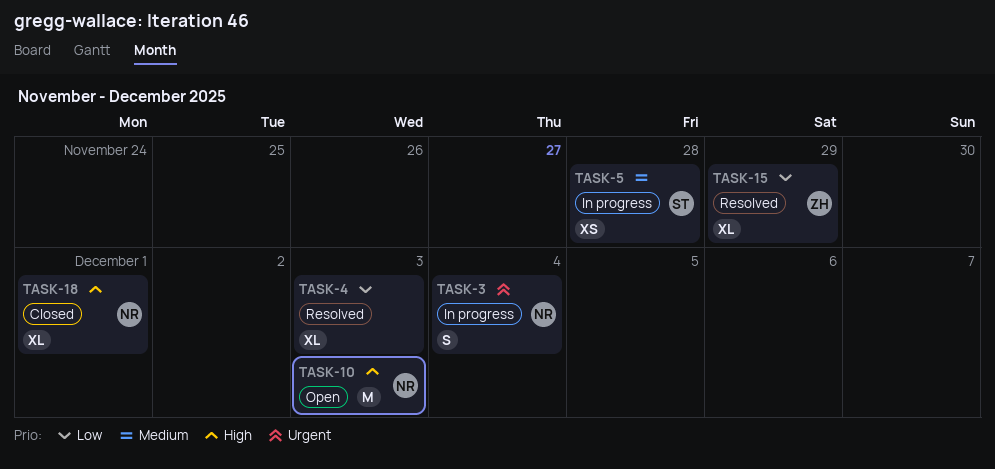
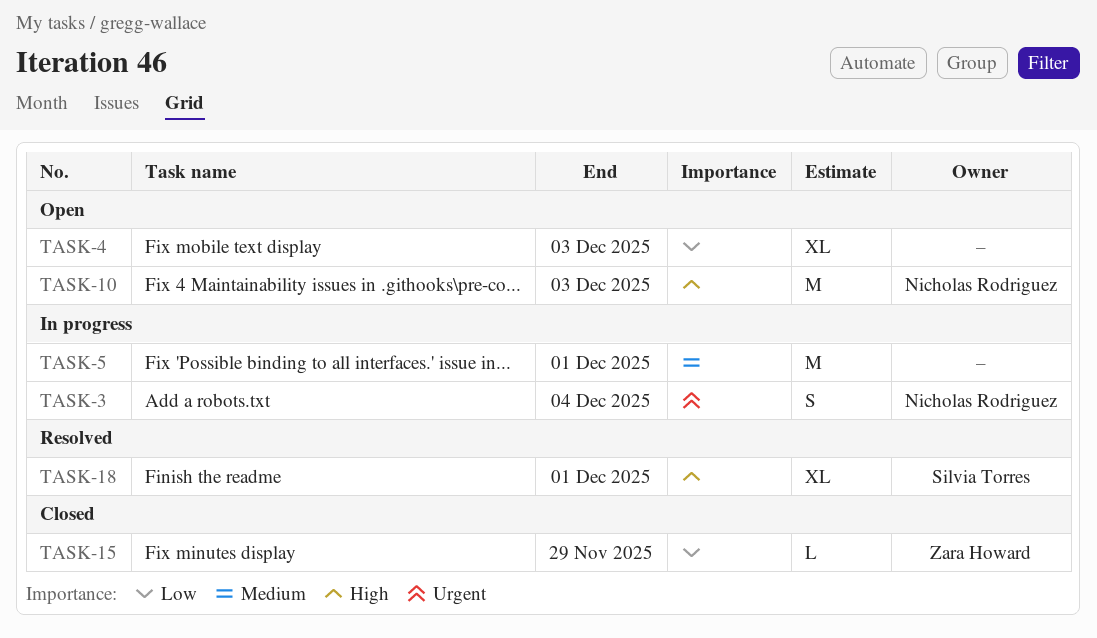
TASK-4, status: Resolved -> Open
TASK-5, owner: Silvia Torres -> none
TASK-5, estimate: XS -> M
TASK-5, due: Nov 28 -> Dec 1
TASK-15, status: Resolved -> Closed
TASK-15, estimate: XL -> L
TASK-18, status: Closed -> Resolved
TASK-18, owner: Nicholas Rodriguez -> Silvia Torres

